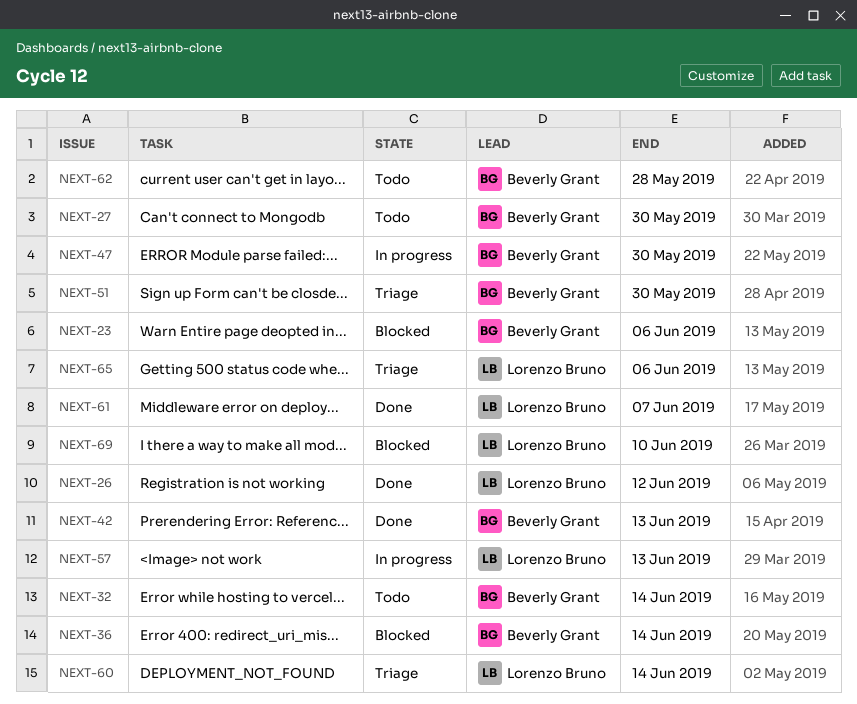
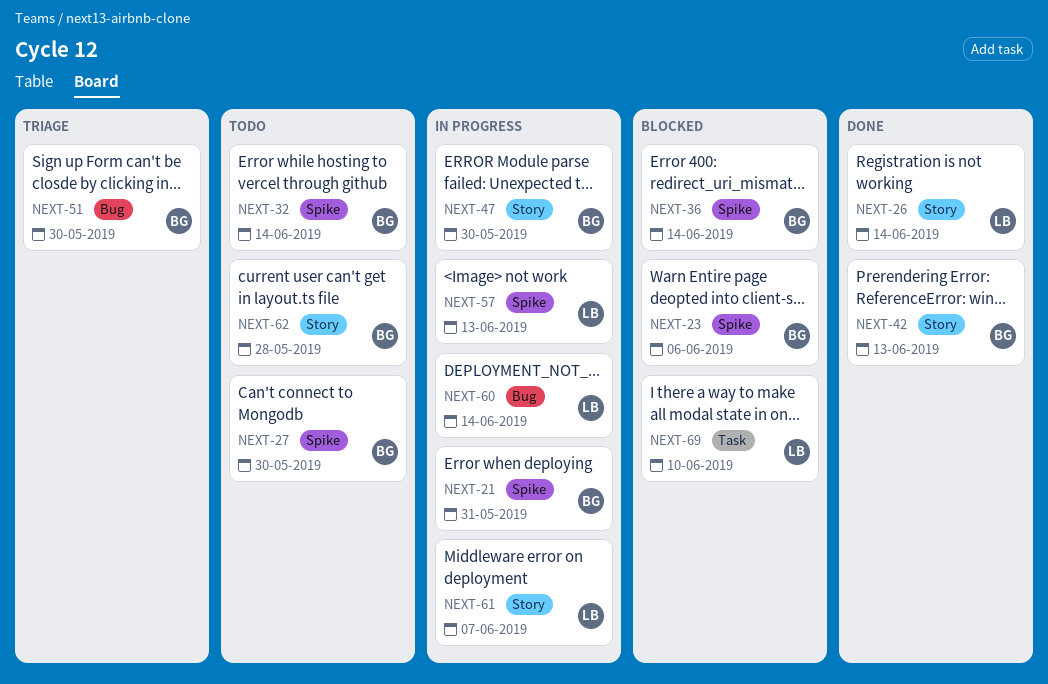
NEXT-21: none -> present
NEXT-26, due: Jun 12 -> Jun 14
NEXT-60, status: Triage -> In progress
NEXT-61, status: Done -> In progress
NEXT-65: present -> none

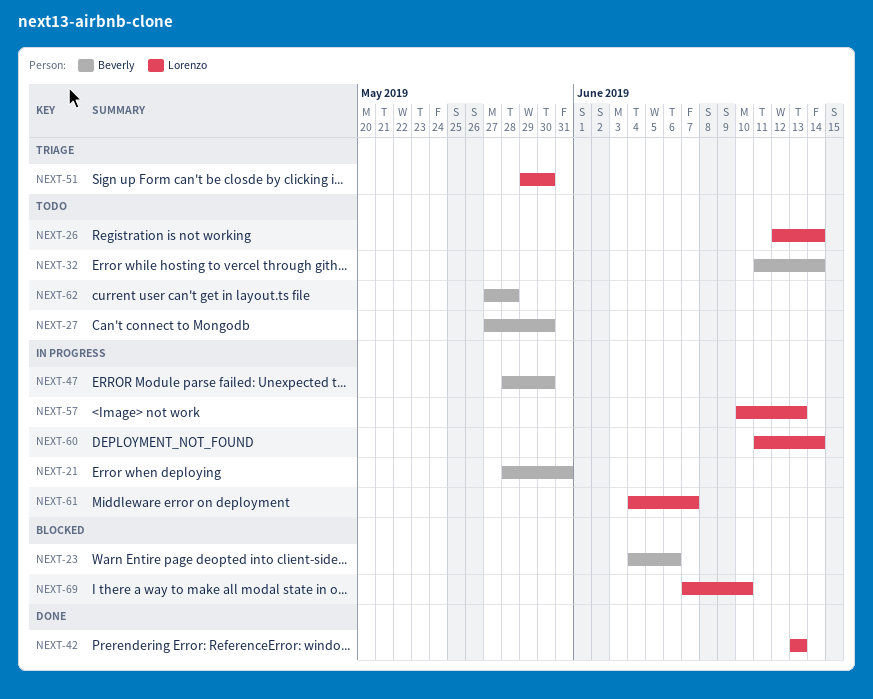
NEXT-26, status: Done -> Todo
NEXT-36: present -> none
NEXT-42, owner: Beverly -> Lorenzo
NEXT-51, owner: Beverly -> Lorenzo

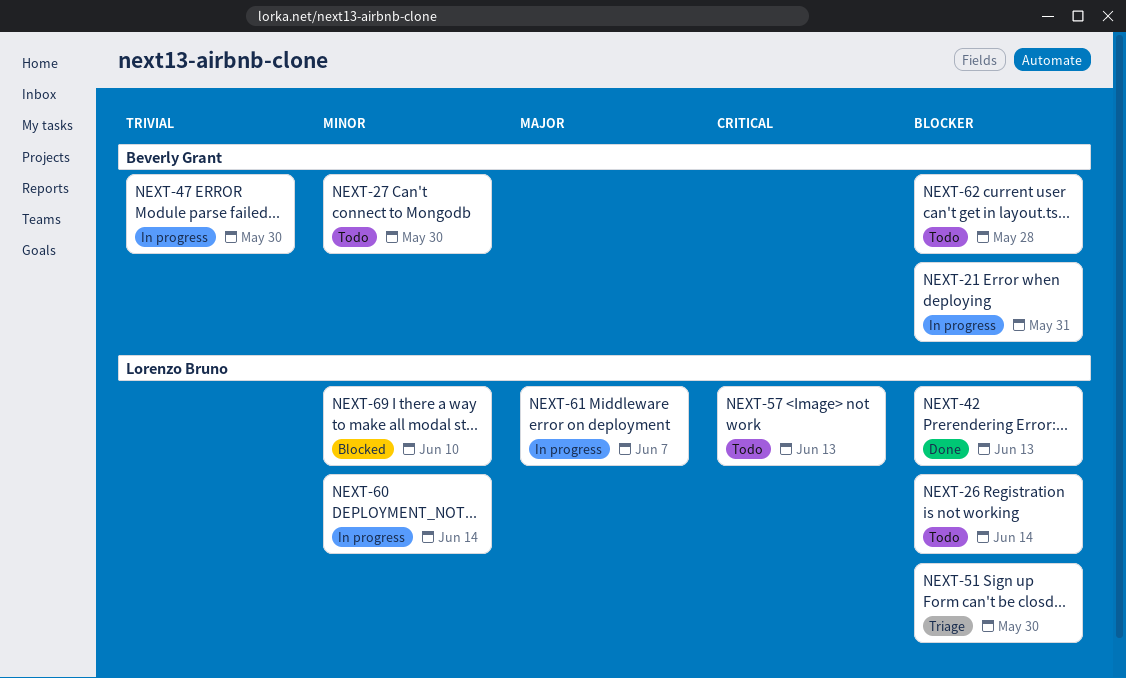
NEXT-23: present -> none
NEXT-32: present -> none
NEXT-57, status: In progress -> Todo

